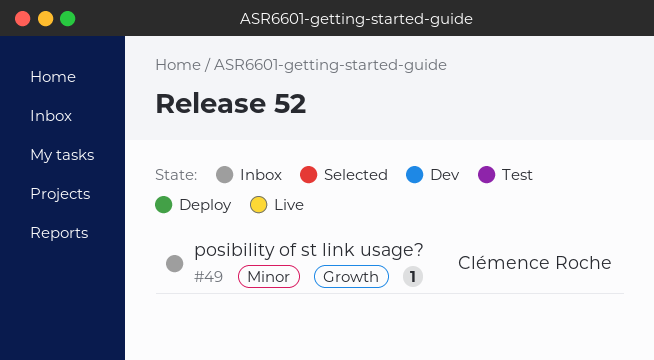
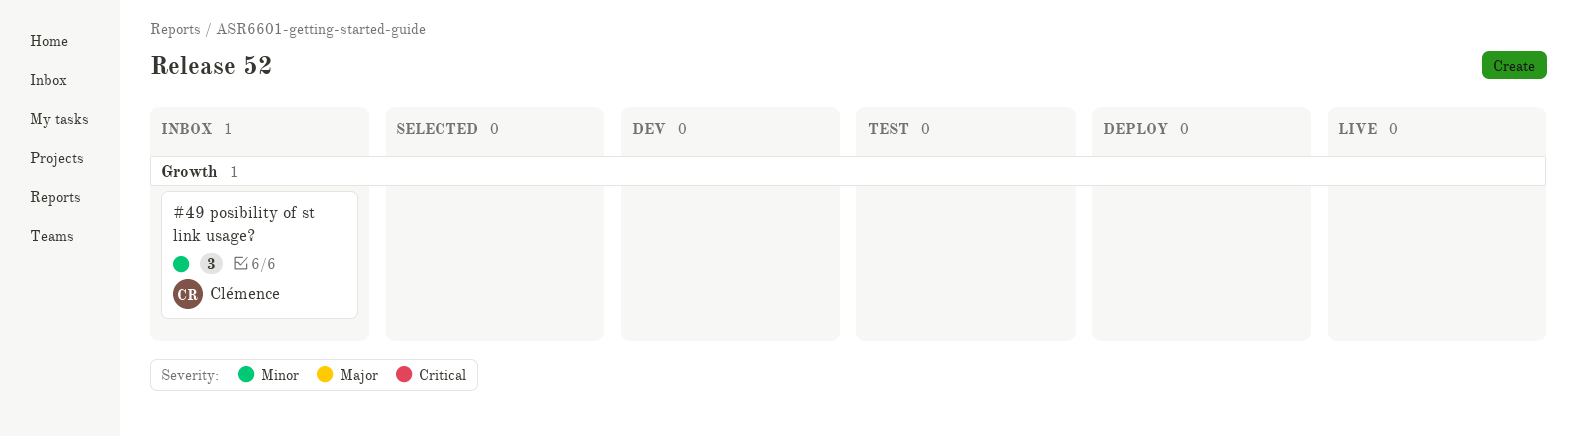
#49, estimate: 1 -> 3

